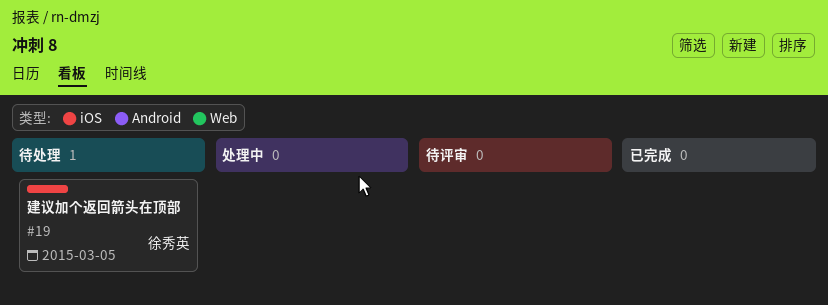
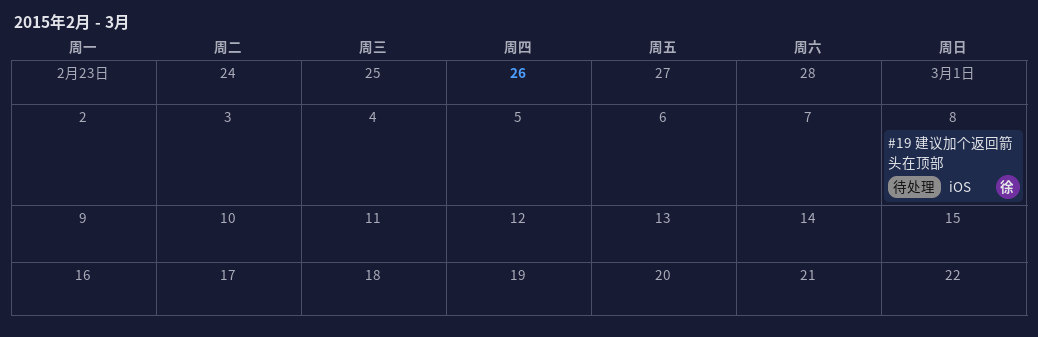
#19, due: Mar 5 -> Mar 8

